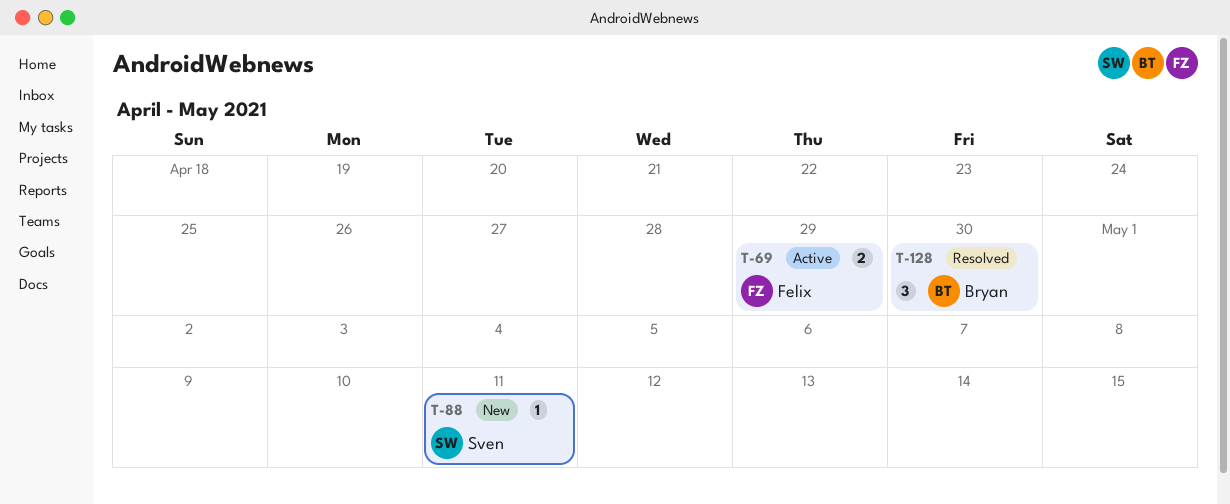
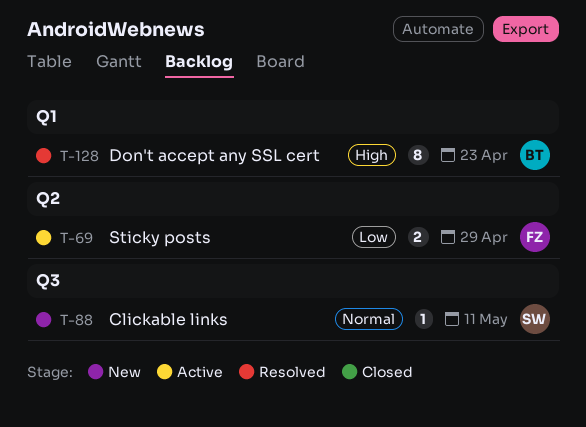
T-128, estimate: 3 -> 8
T-128, due: Apr 30 -> Apr 23

